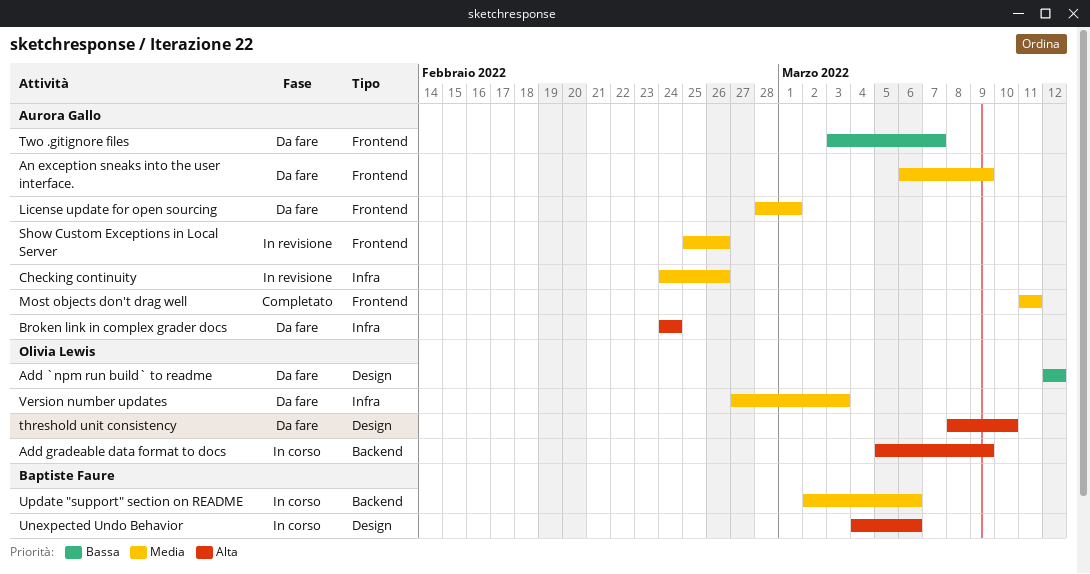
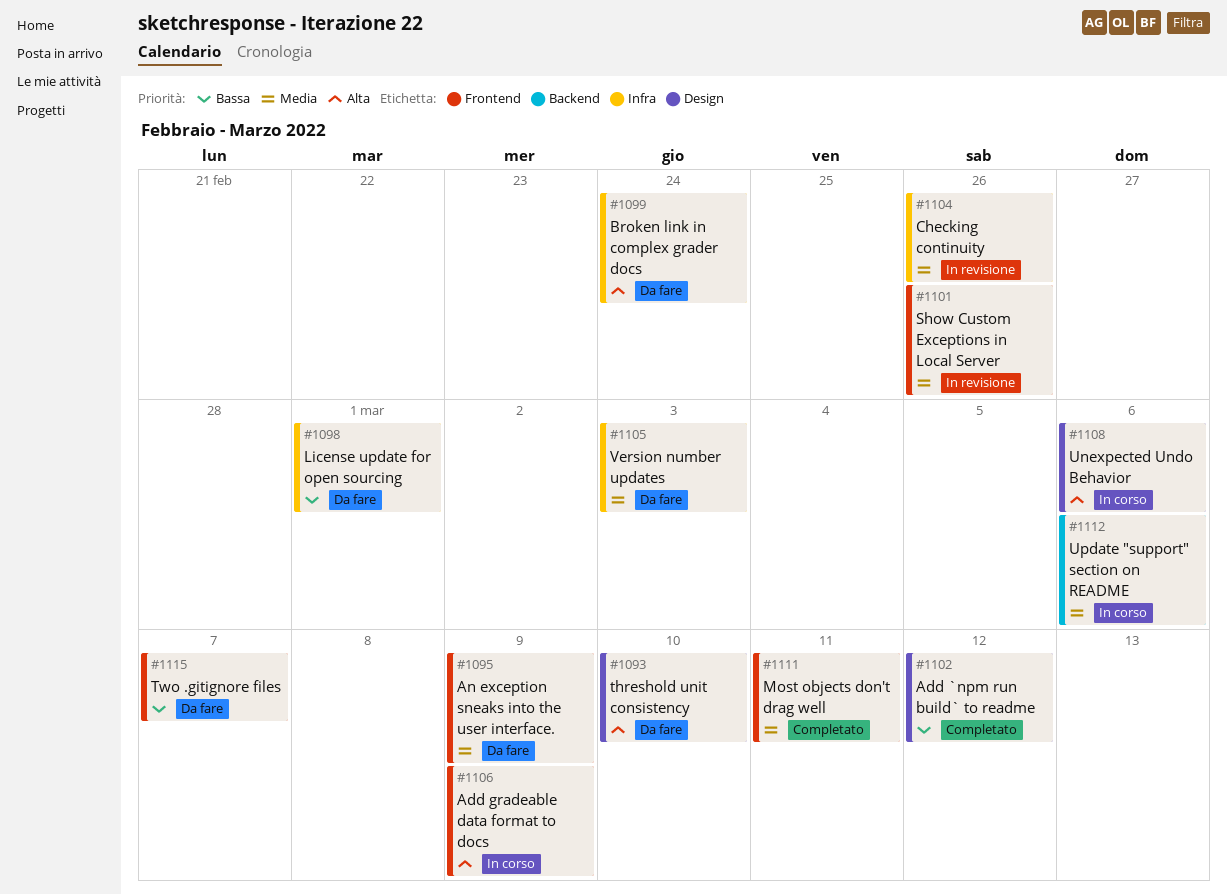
Add `npm run build` to readme, status: Da fare -> Completato
Add gradeable data format to docs, label: Backend -> Frontend
License update for open sourcing, priority: Media -> Bassa
License update for open sourcing, label: Frontend -> Infra

